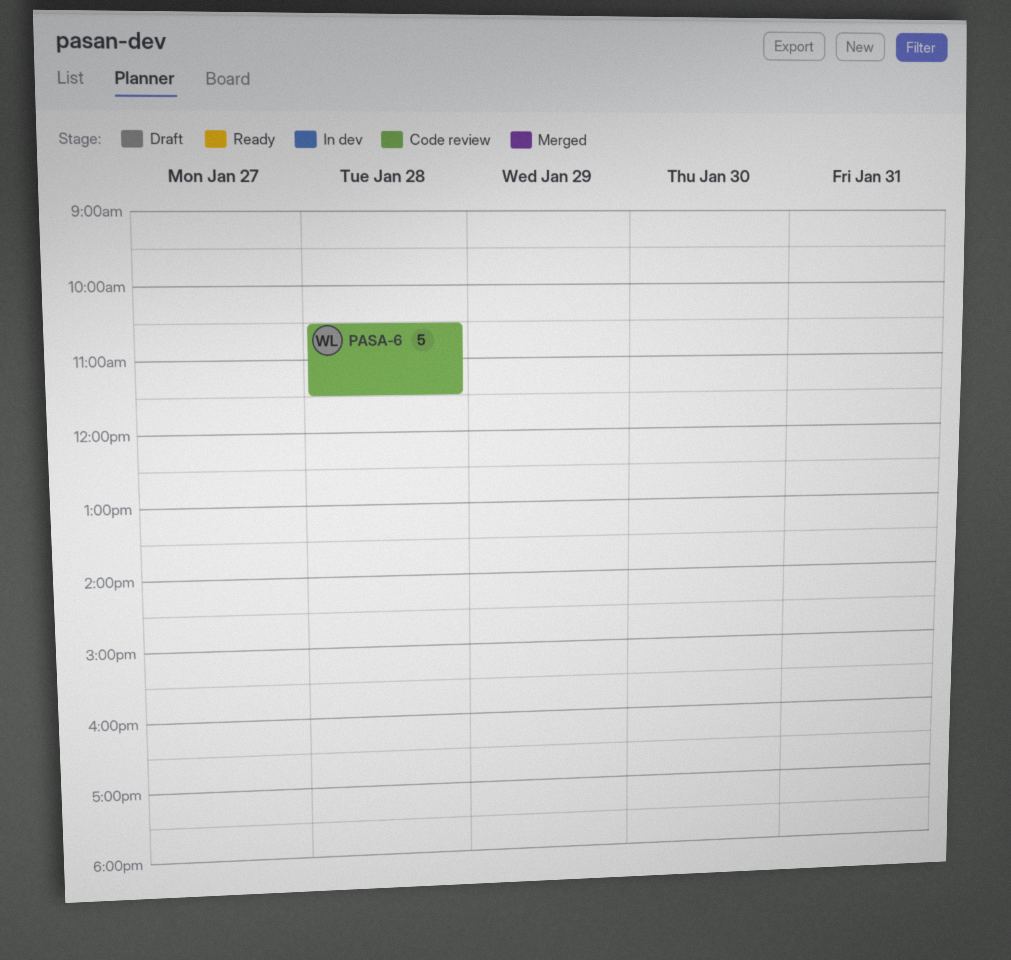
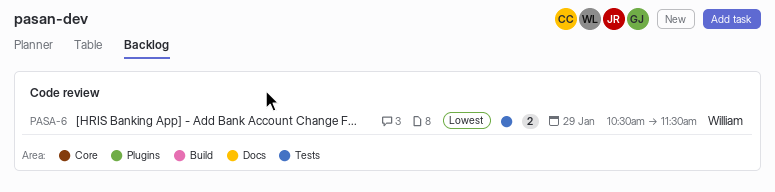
PASA-6, estimate: 5 -> 2
PASA-6, day: Jan 28 -> Jan 29

